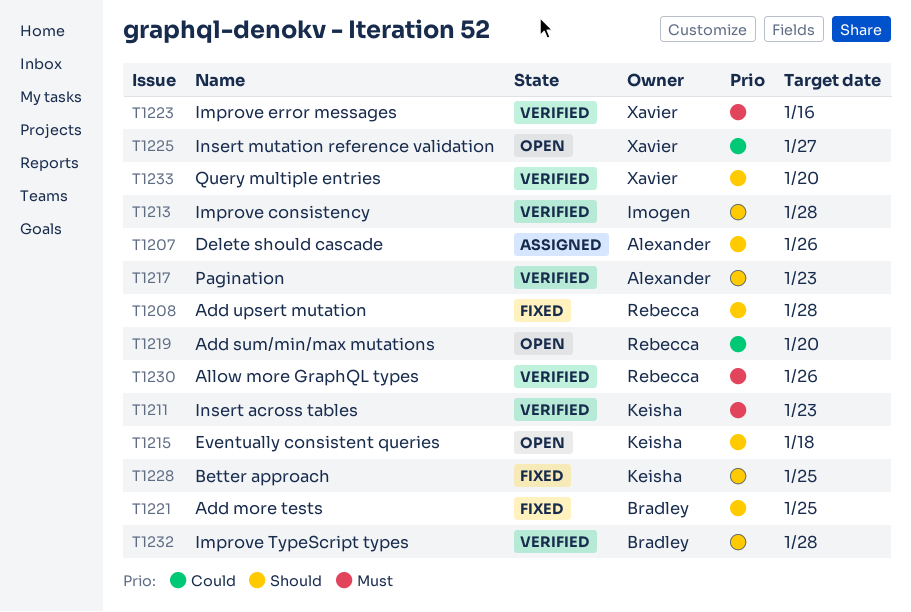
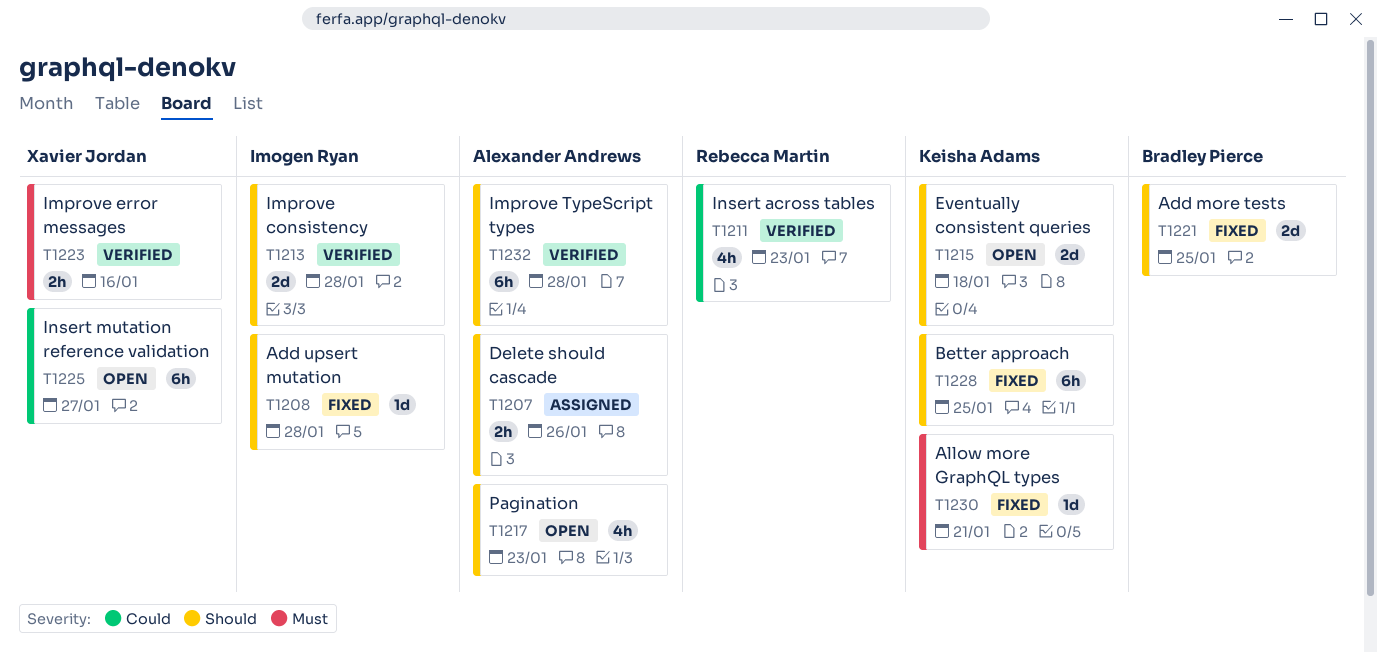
T1208, owner: Rebecca Martin -> Imogen Ryan
T1211, owner: Keisha Adams -> Rebecca Martin
T1211, priority: Must -> Could
T1217, status: Verified -> Open
T1219: present -> none
T1230, status: Verified -> Fixed
T1230, owner: Rebecca Martin -> Keisha Adams
T1230, due: Jan 26 -> Jan 21
T1232, owner: Bradley Pierce -> Alexander Andrews
T1233: present -> none

